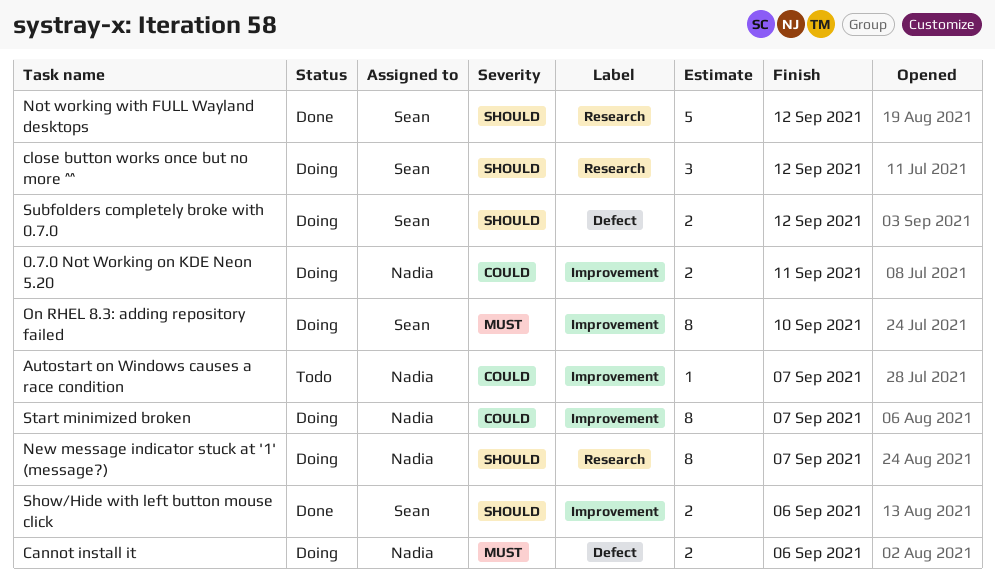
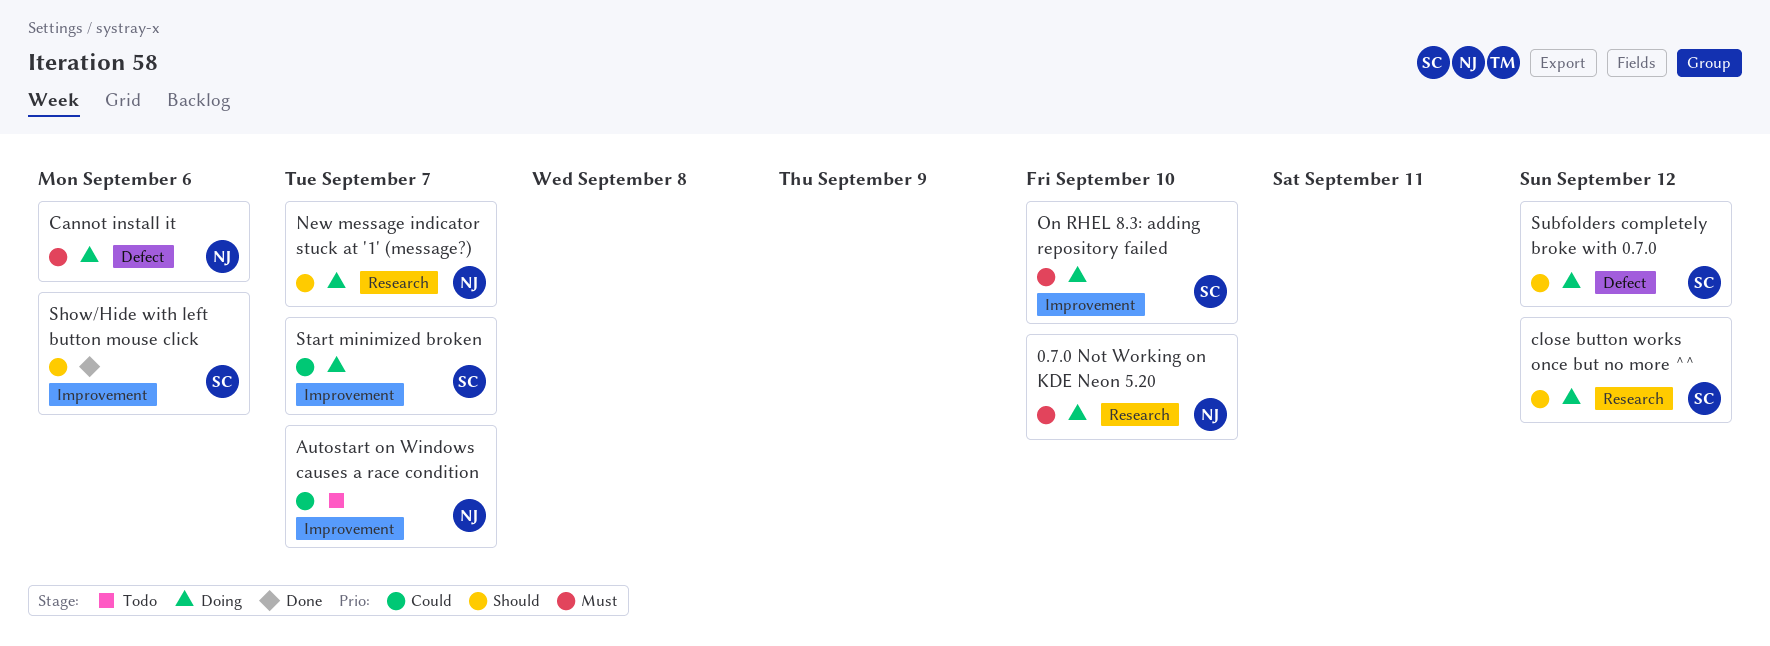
0.7.0 Not Working on KDE Neon 5.20, priority: Could -> Must
0.7.0 Not Working on KDE Neon 5.20, label: Improvement -> Research
0.7.0 Not Working on KDE Neon 5.20, due: Sep 11 -> Sep 10
Not working with FULL Wayland desktops: present -> none
Start minimized broken, owner: Nadia -> Sean

